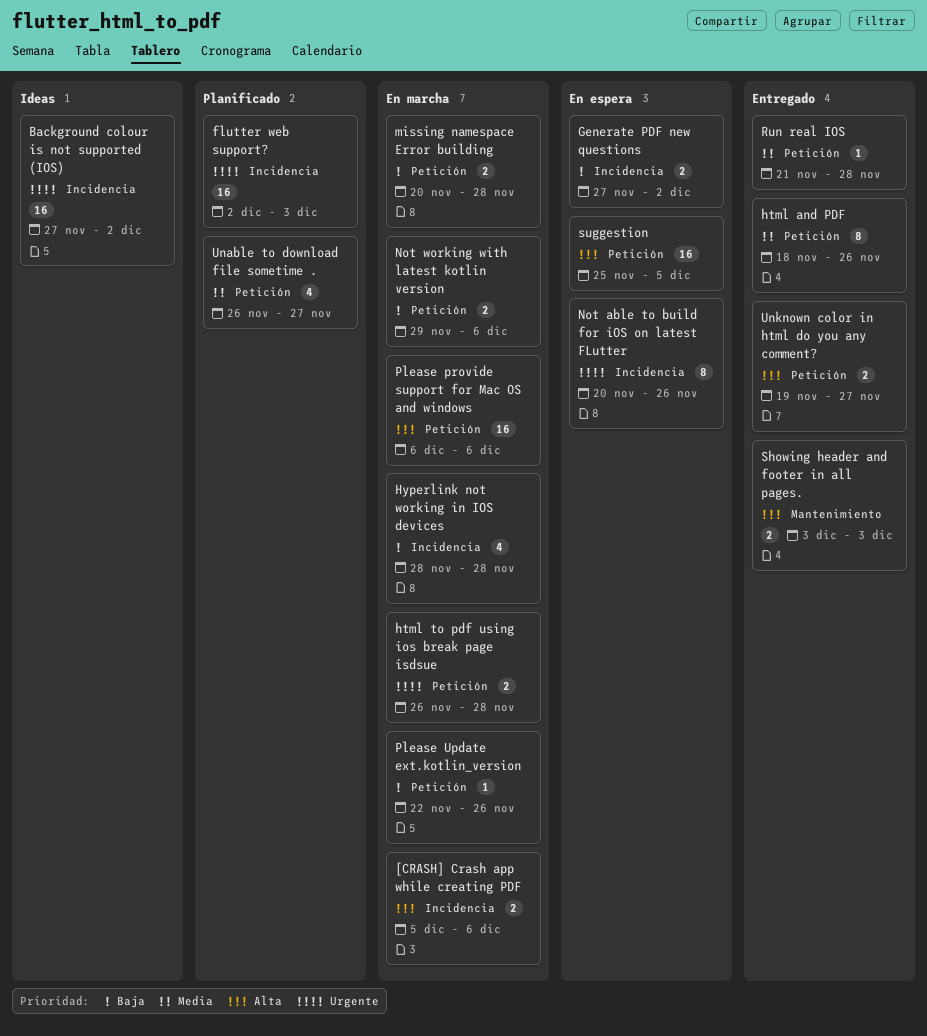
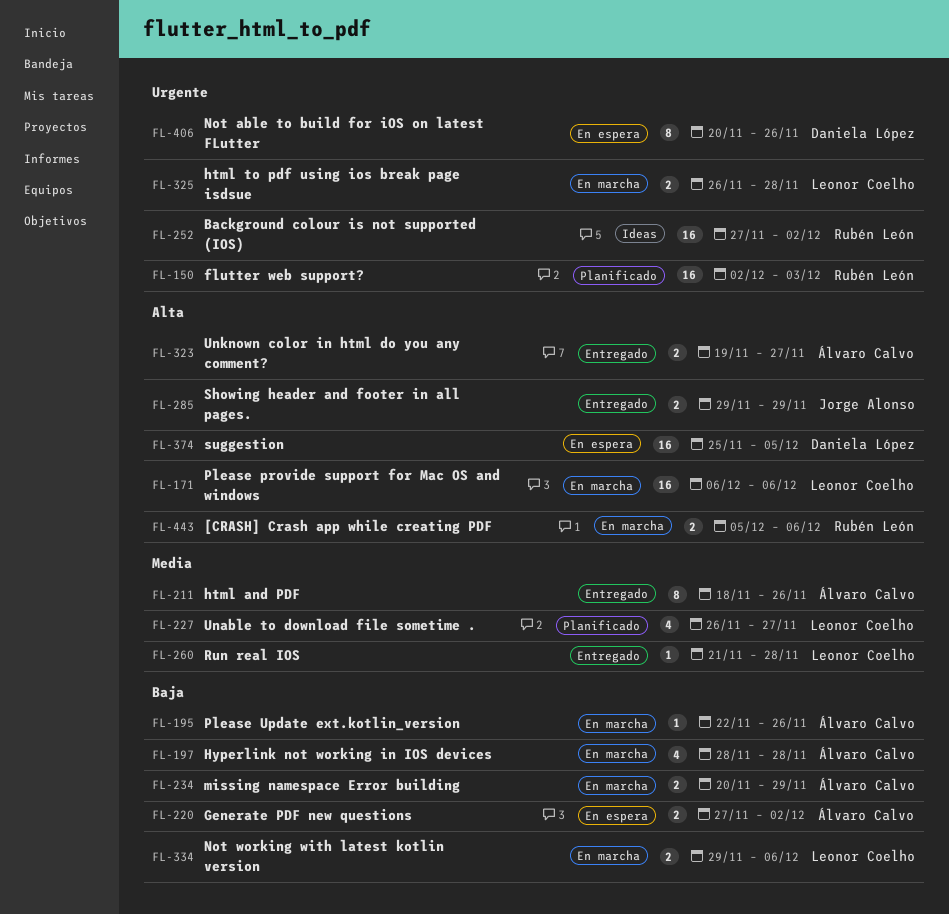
missing namespace Error building, due: Nov 28 -> Nov 29
Showing header and footer in all pages., start: Dec 3 -> Nov 29
Showing header and footer in all pages., due: Dec 3 -> Nov 29

